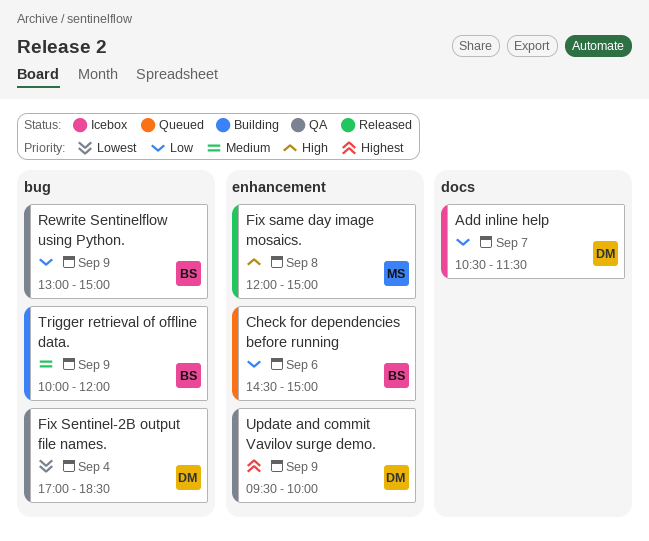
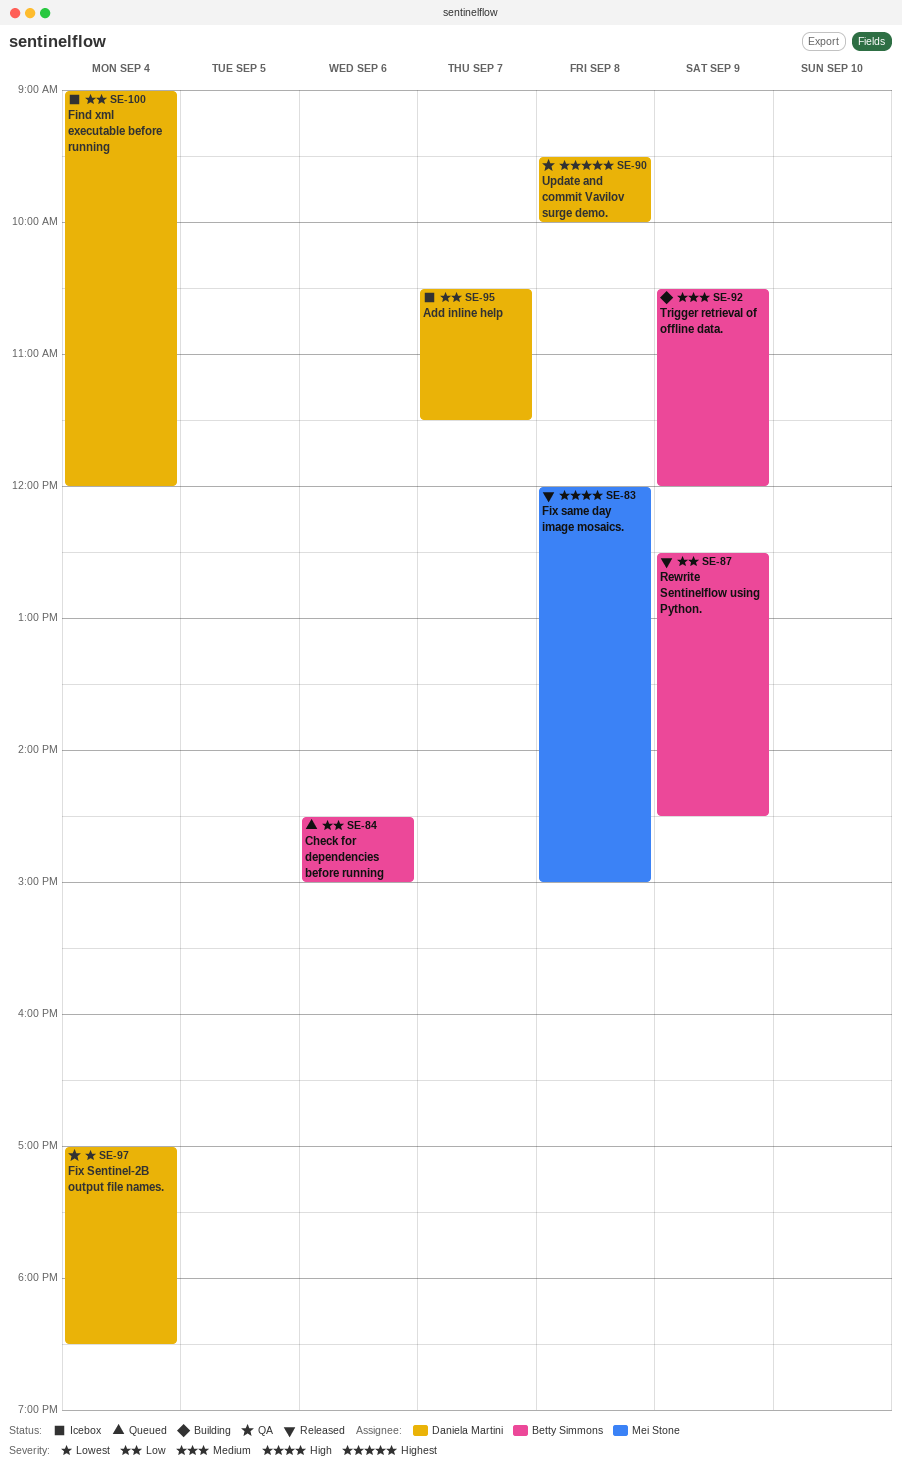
Find xml executable before running: none -> present
Rewrite Sentinelflow using Python., status: QA -> Released
Rewrite Sentinelflow using Python., begins: 13:00 -> 12:30
Rewrite Sentinelflow using Python., ends: 15:00 -> 14:30
Trigger retrieval of offline data., begins: 10:00 -> 10:30
Update and commit Vavilov surge demo., day: Sep 9 -> Sep 8

